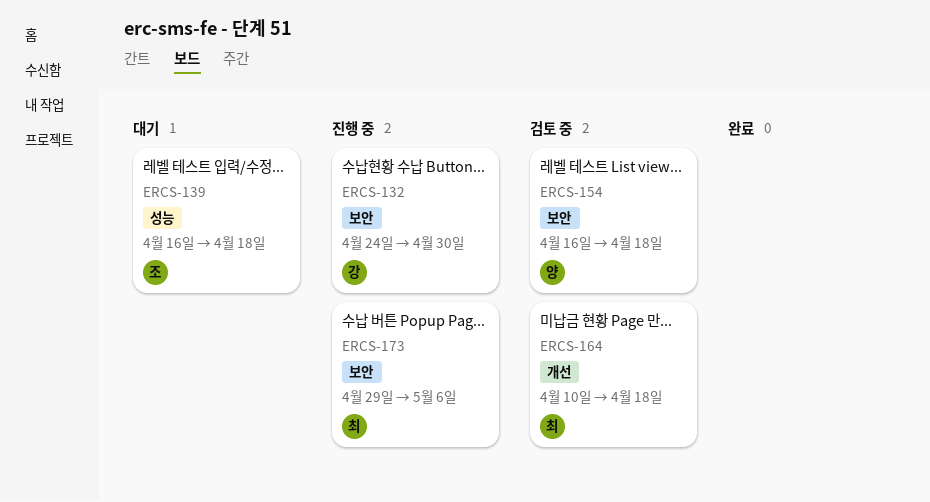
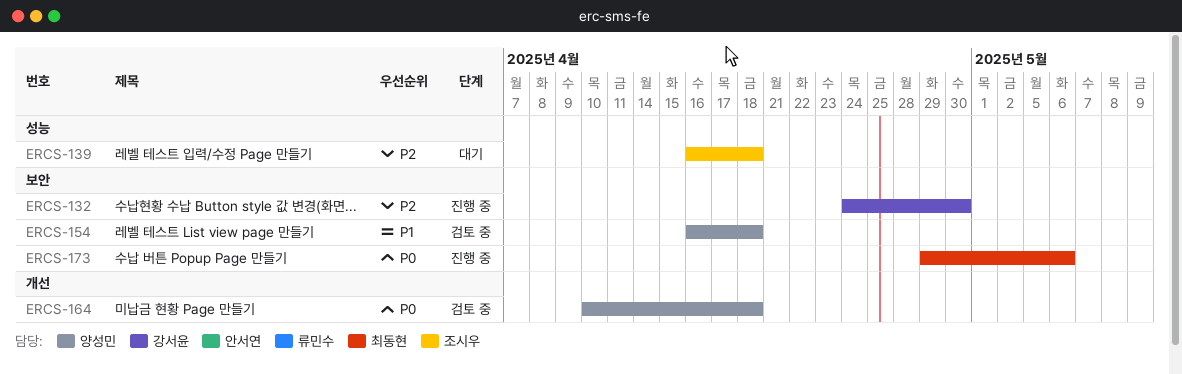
ERCS-164, owner: 최동현 -> 양성민

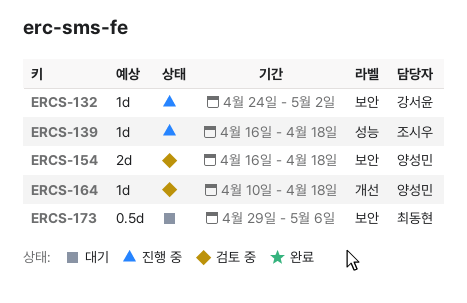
ERCS-132, due: Apr 30 -> May 2
ERCS-139, status: 대기 -> 진행 중
ERCS-173, status: 진행 중 -> 대기

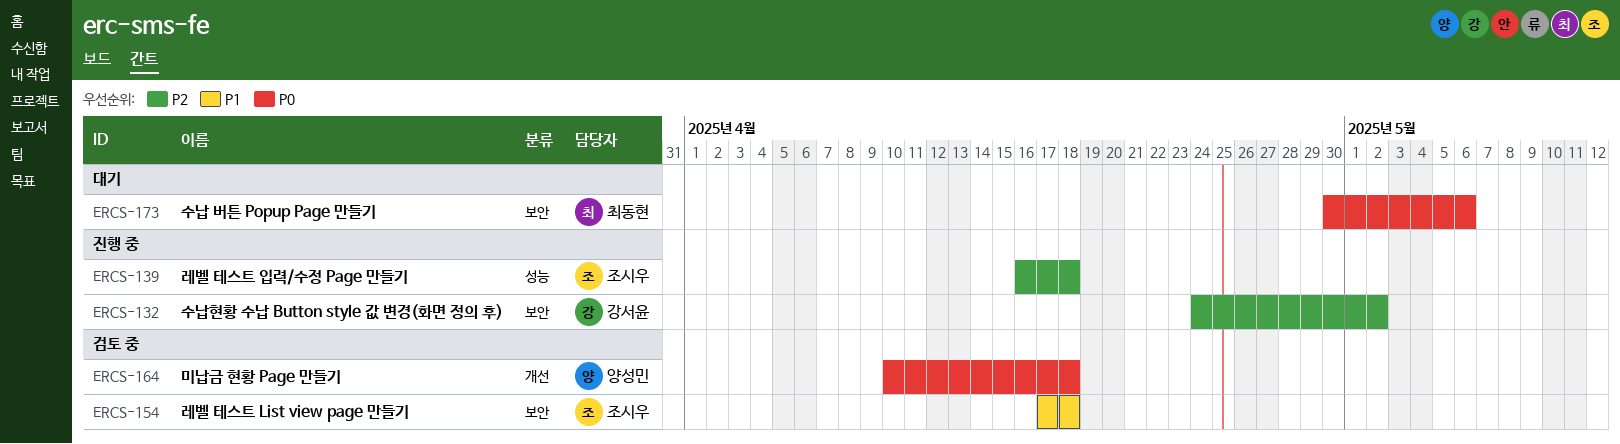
ERCS-154, owner: 양성민 -> 조시우
ERCS-154, start: Apr 16 -> Apr 17
ERCS-173, start: Apr 29 -> Apr 30

